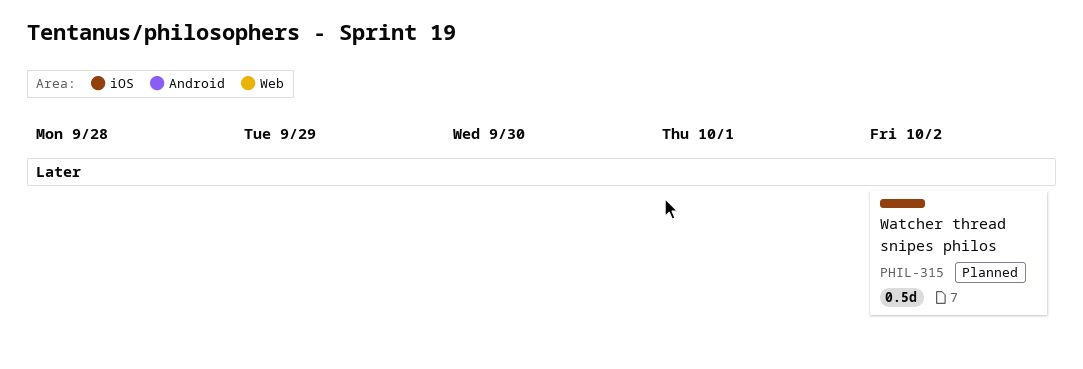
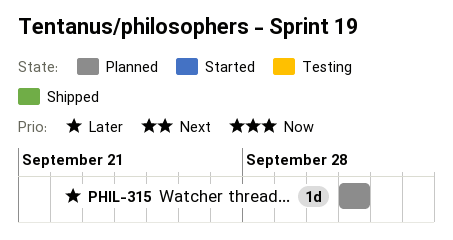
PHIL-315, estimate: 0.5d -> 1d
PHIL-315, due: Oct 2 -> Oct 1

